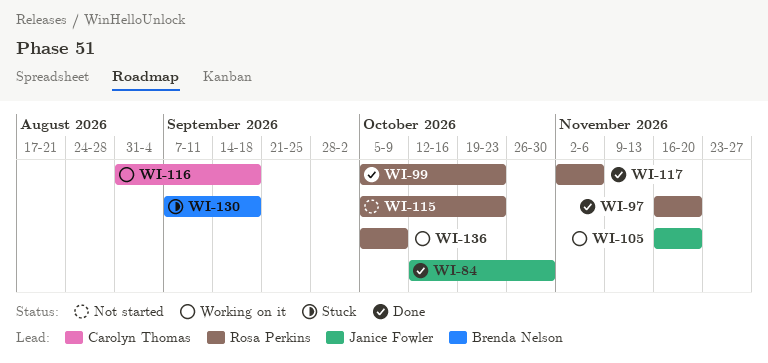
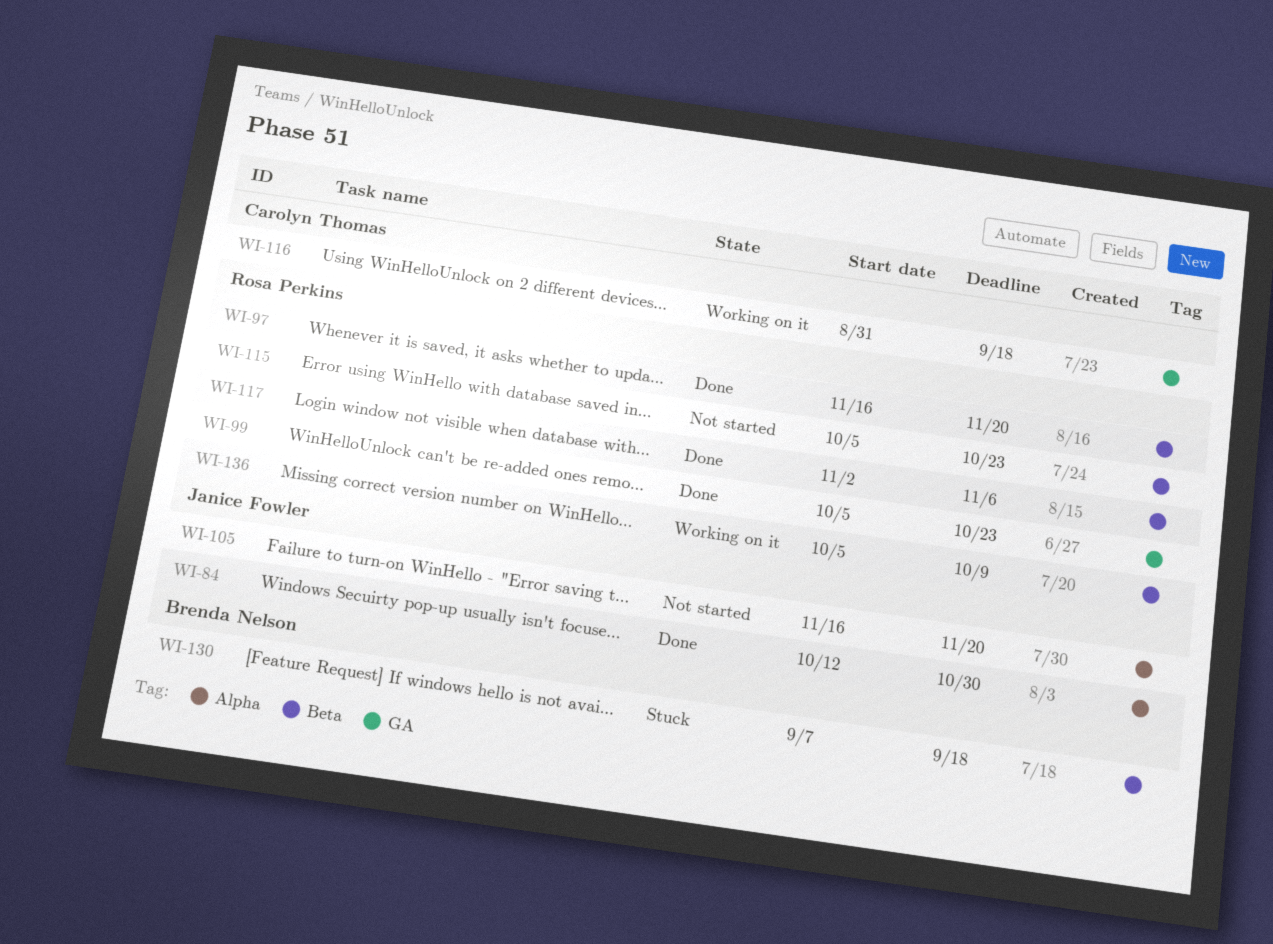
WI-105, status: Working on it -> Not started

